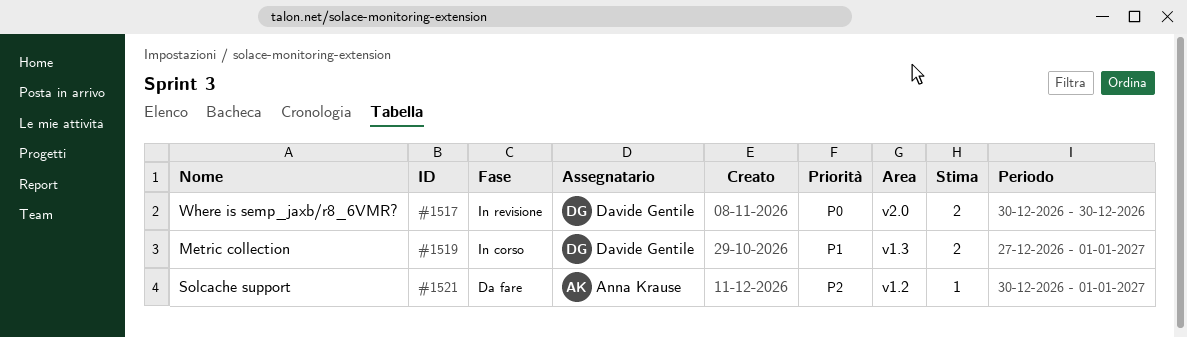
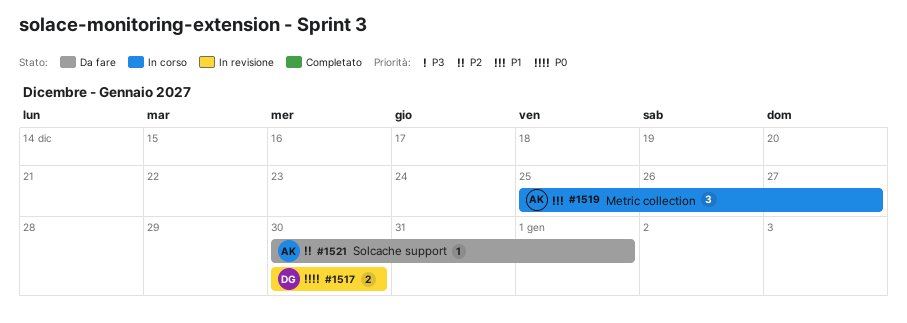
#1519, owner: Davide Gentile -> Anna Krause
#1519, estimate: 2 -> 3
#1519, start: Dec 27 -> Dec 25
#1519, due: Jan 1 -> Dec 27

